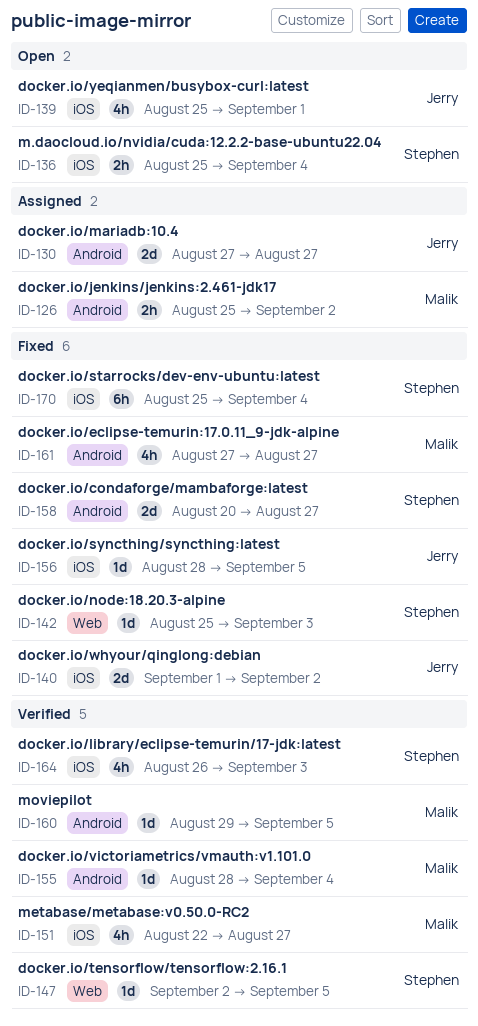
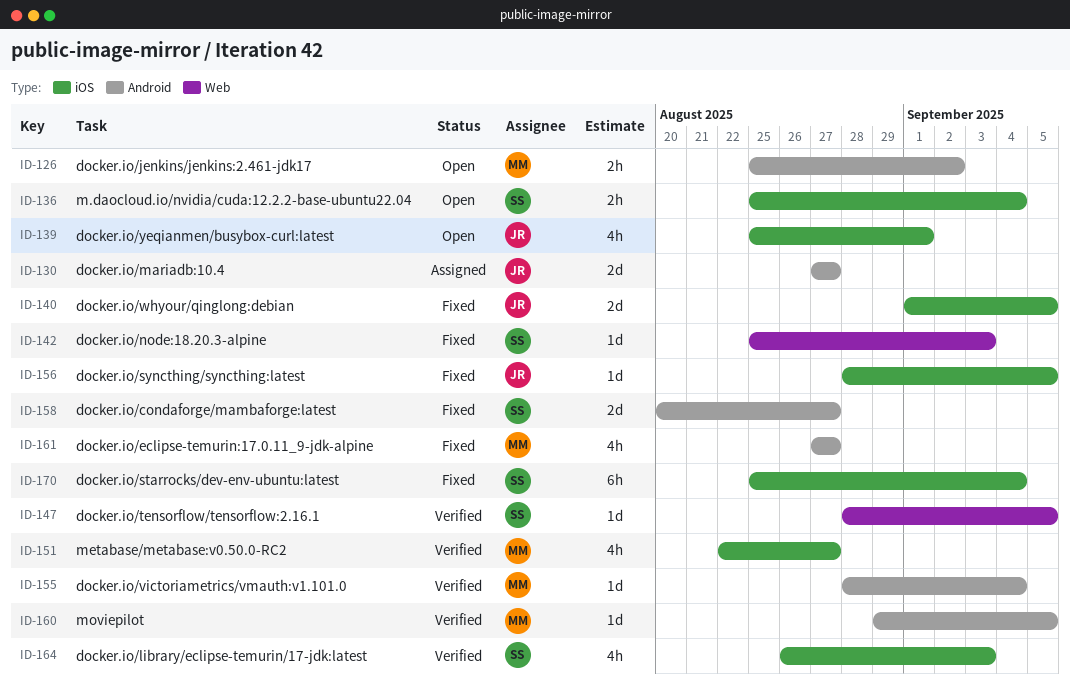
ID-126, status: Assigned -> Open
ID-140, due: Sep 2 -> Sep 5
ID-147, start: Sep 2 -> Aug 28

